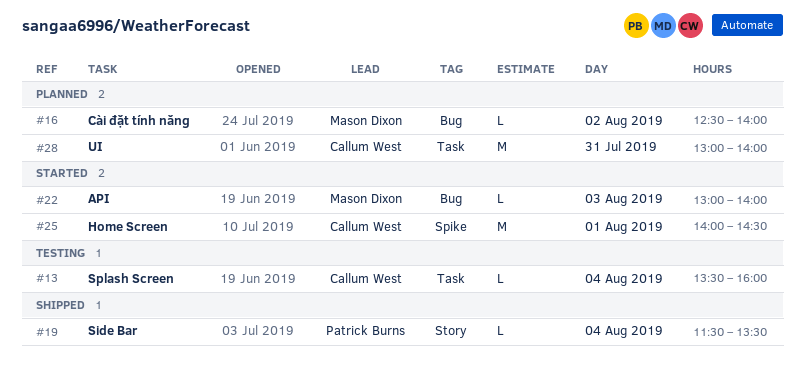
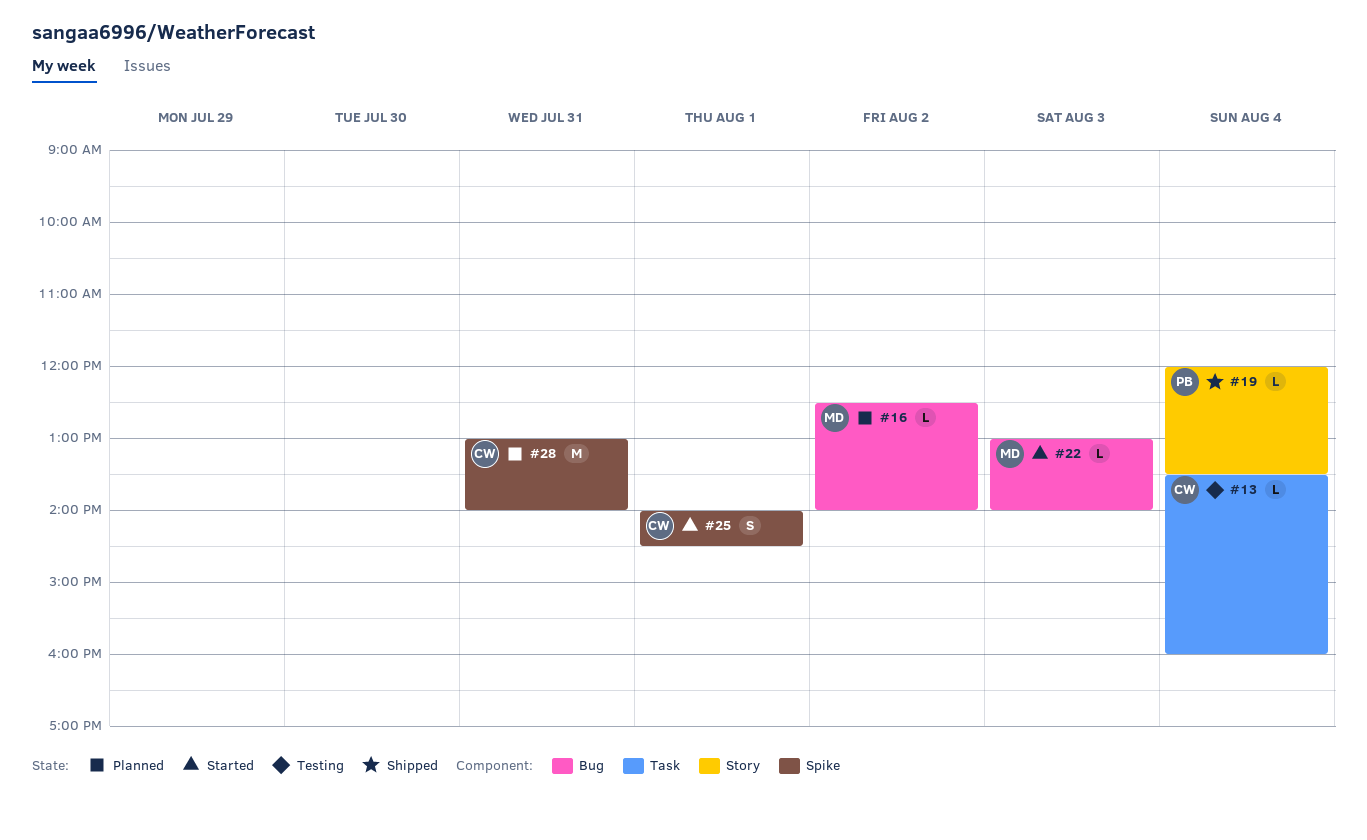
#19, begins: 11:30 -> 12:00
#25, estimate: M -> S
#28, label: Task -> Spike

